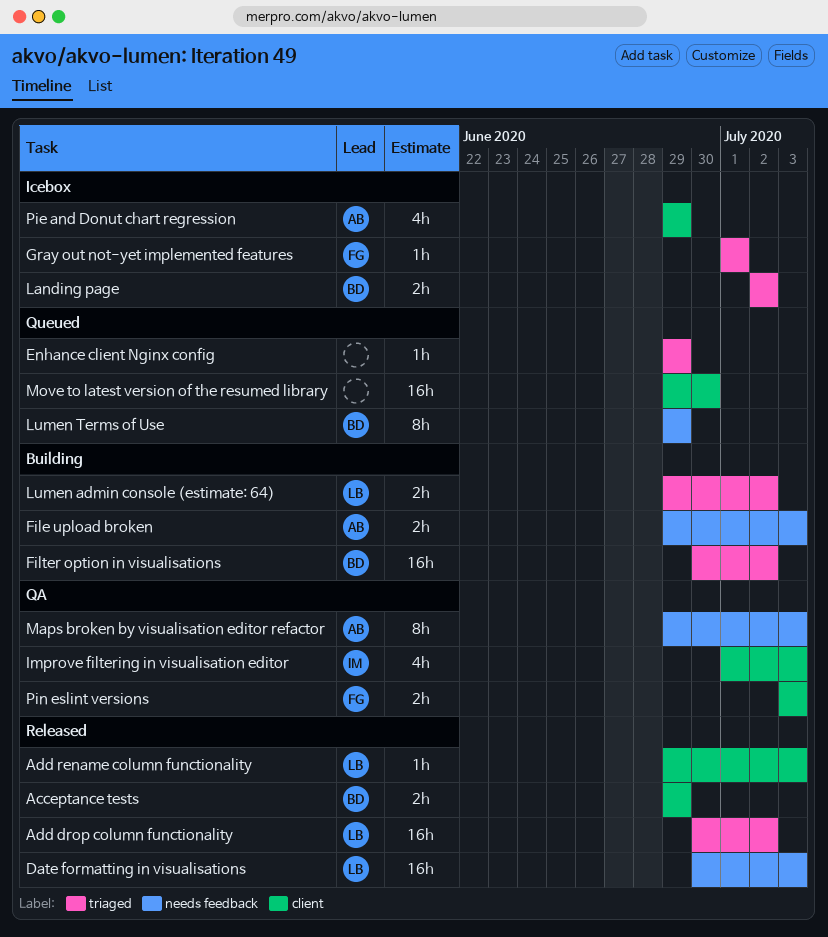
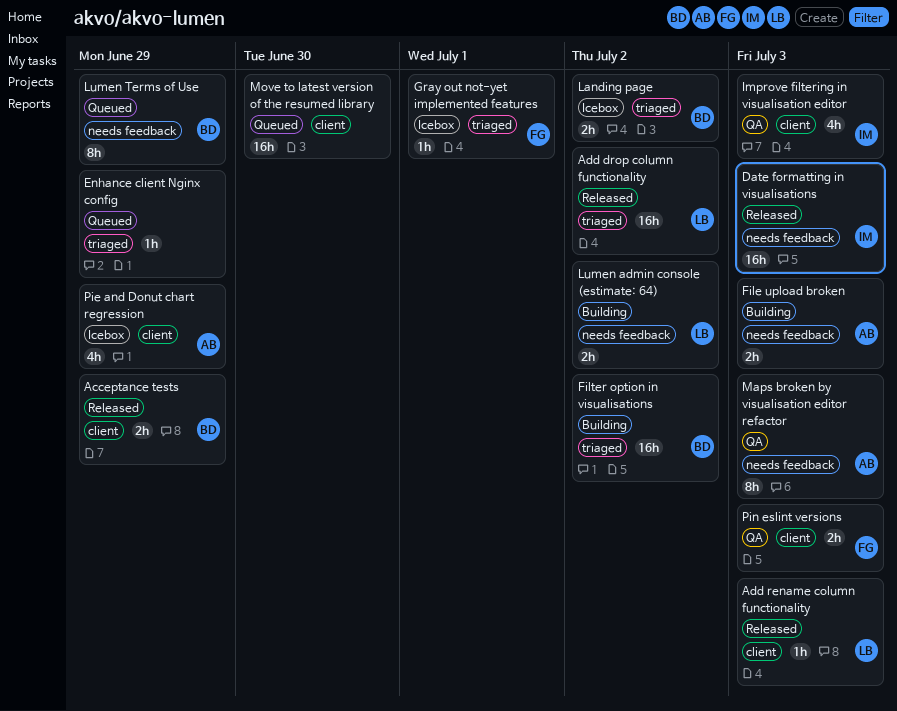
Date formatting in visualisations, owner: LB -> IM
Lumen admin console (estimate: 64), label: triaged -> needs feedback

